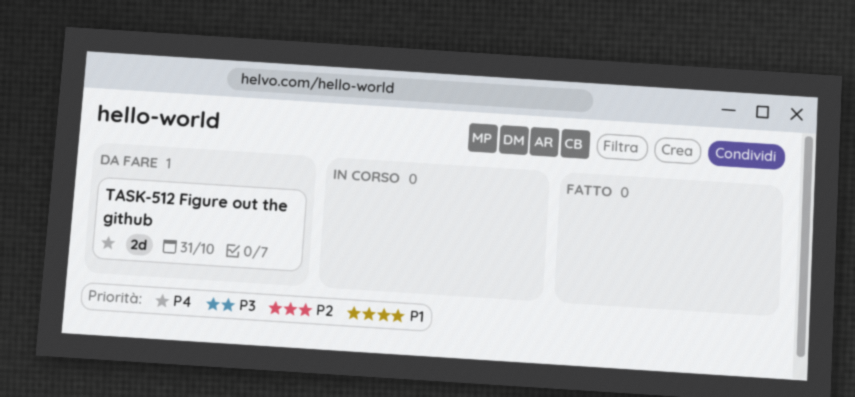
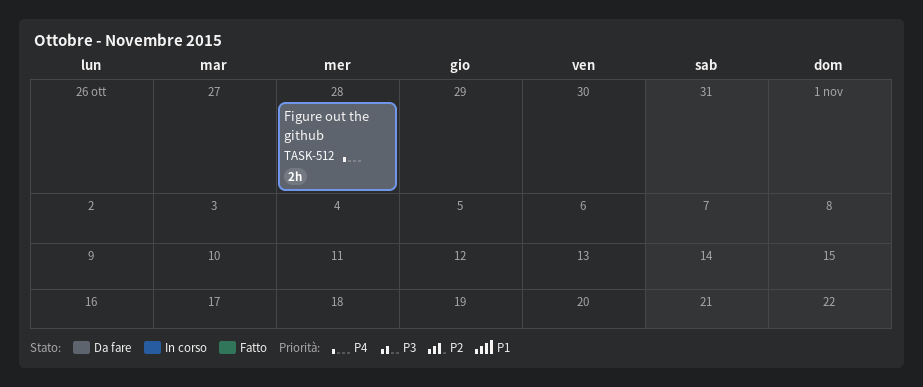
TASK-512, estimate: 2d -> 2h
TASK-512, due: Oct 31 -> Oct 28

